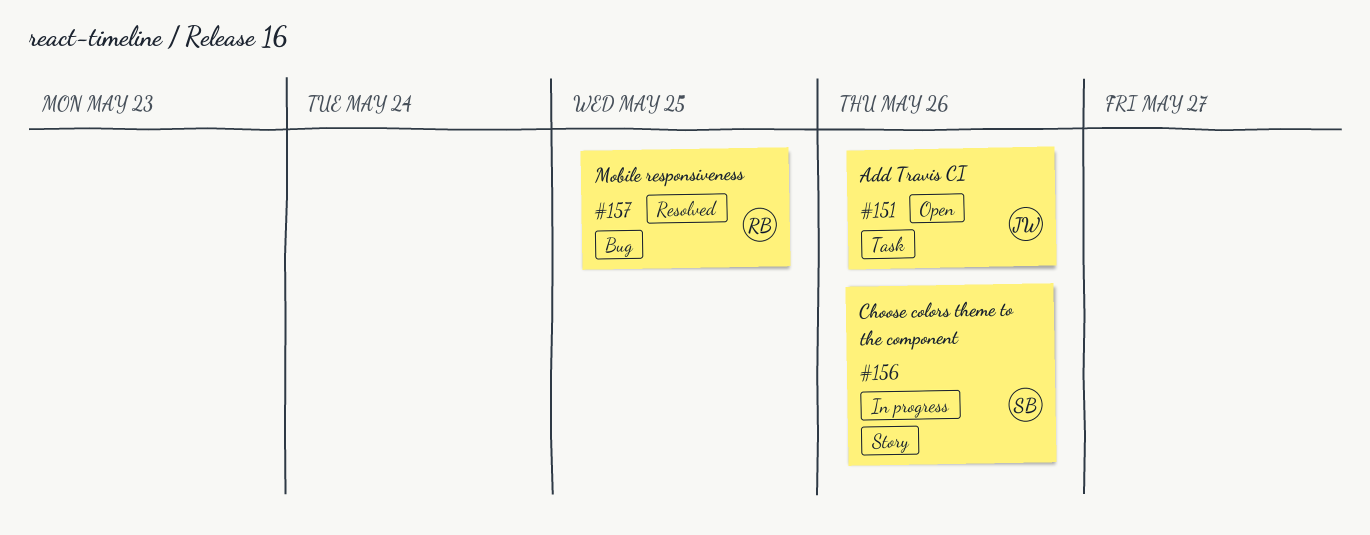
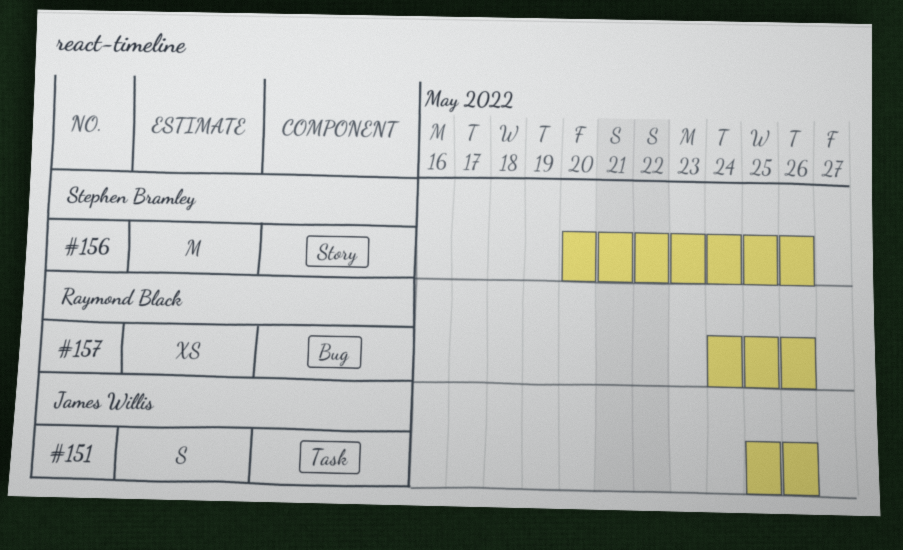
#157, due: May 25 -> May 26

